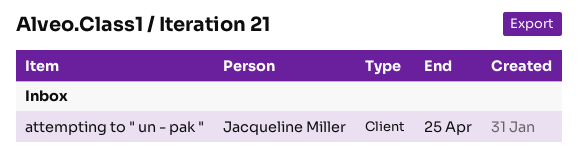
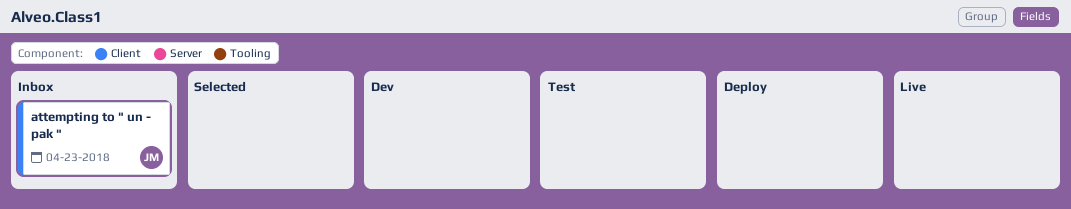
attempting to " un - pak ", due: Apr 25 -> Apr 23

